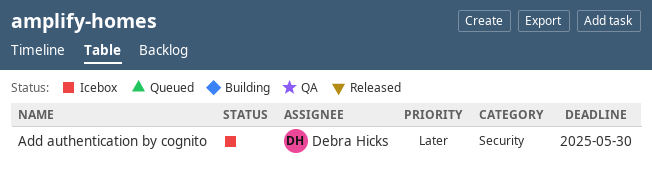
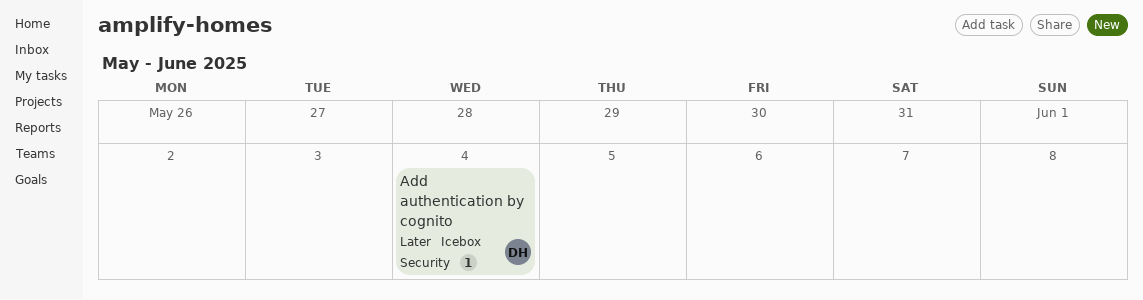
Add authentication by cognito, due: May 30 -> Jun 4

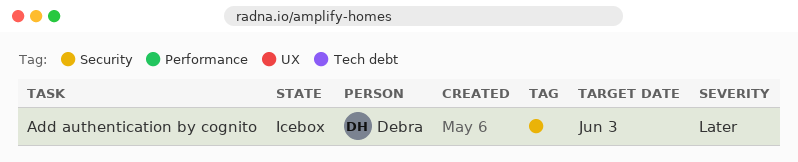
Add authentication by cognito, due: Jun 4 -> Jun 3

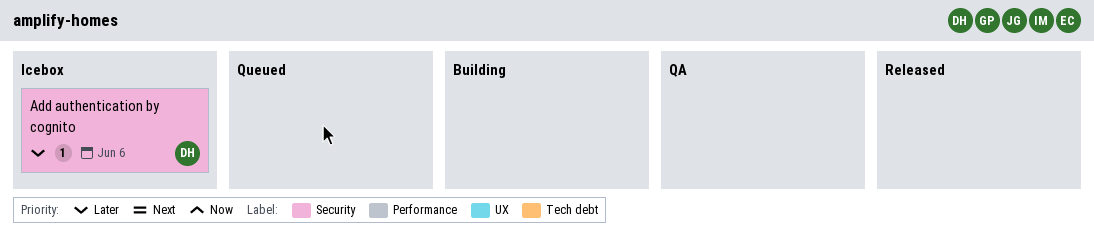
Add authentication by cognito, due: Jun 3 -> Jun 6

